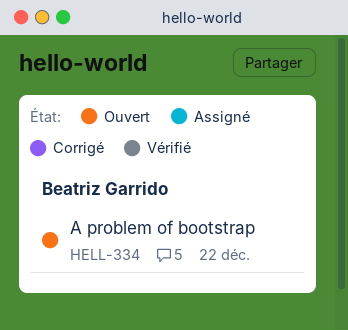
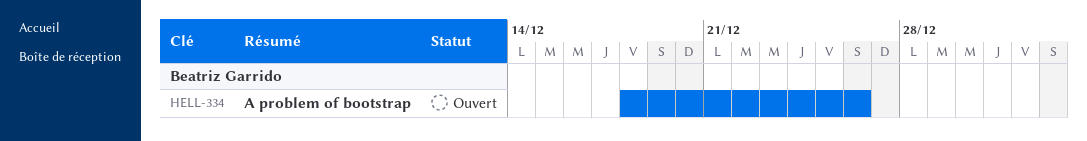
HELL-334, due: Dec 22 -> Dec 26

